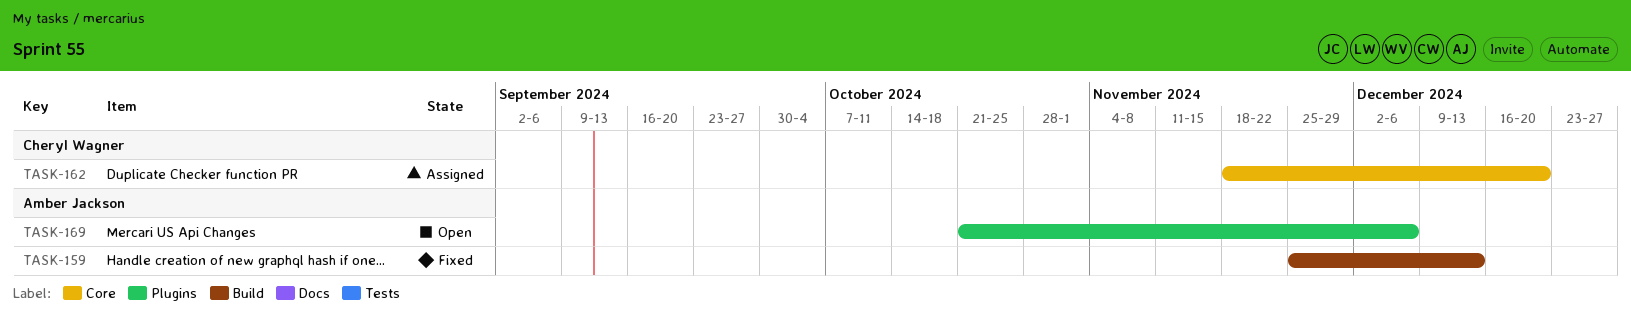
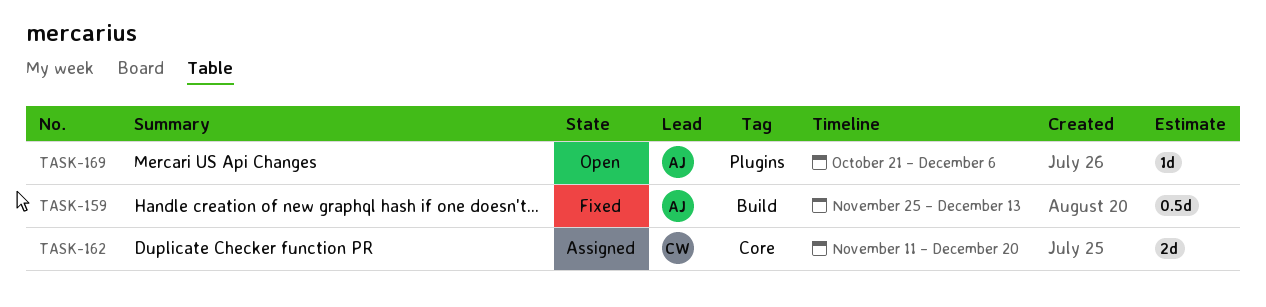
TASK-162, start: Nov 18 -> Nov 11

